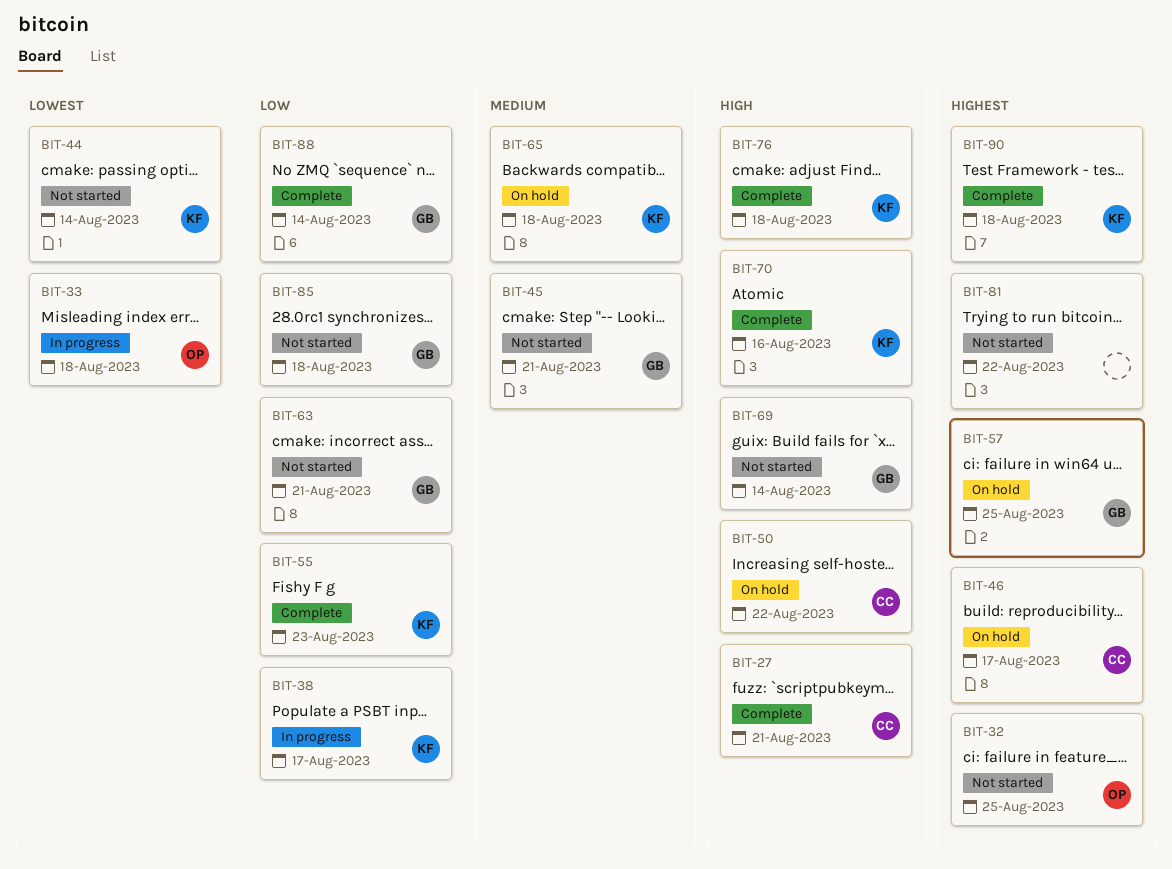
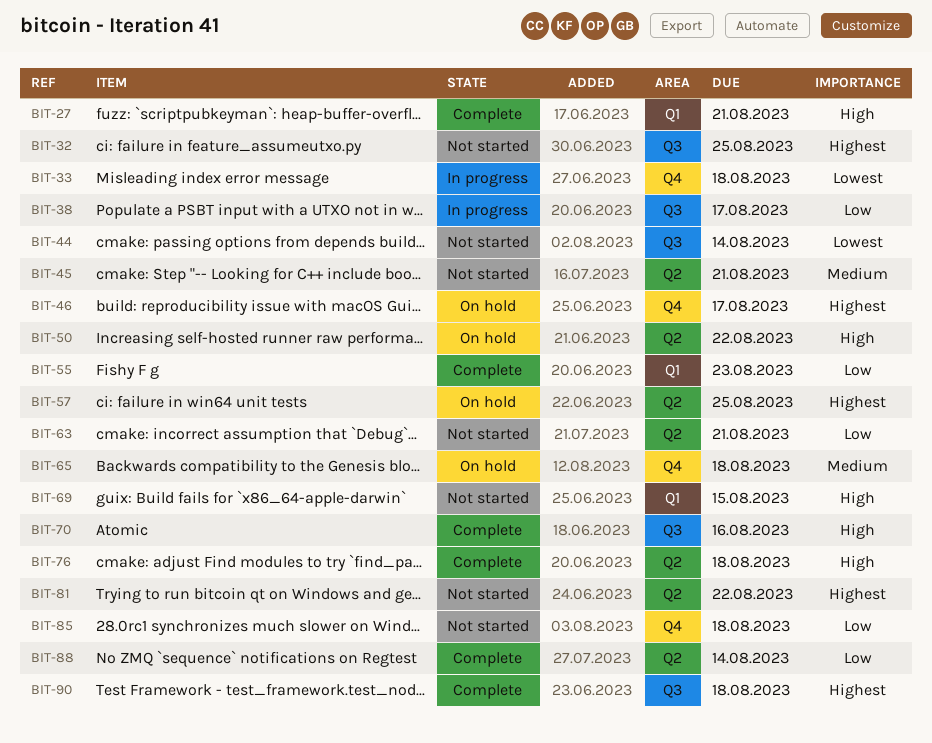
BIT-69, due: Aug 14 -> Aug 15

